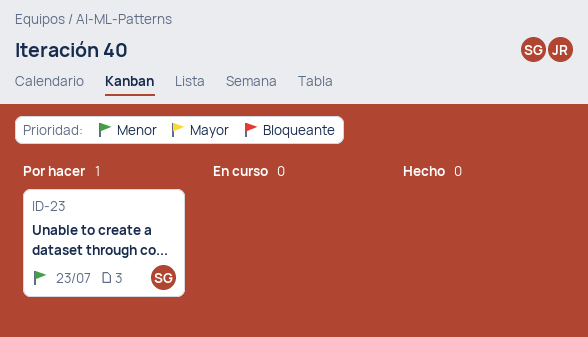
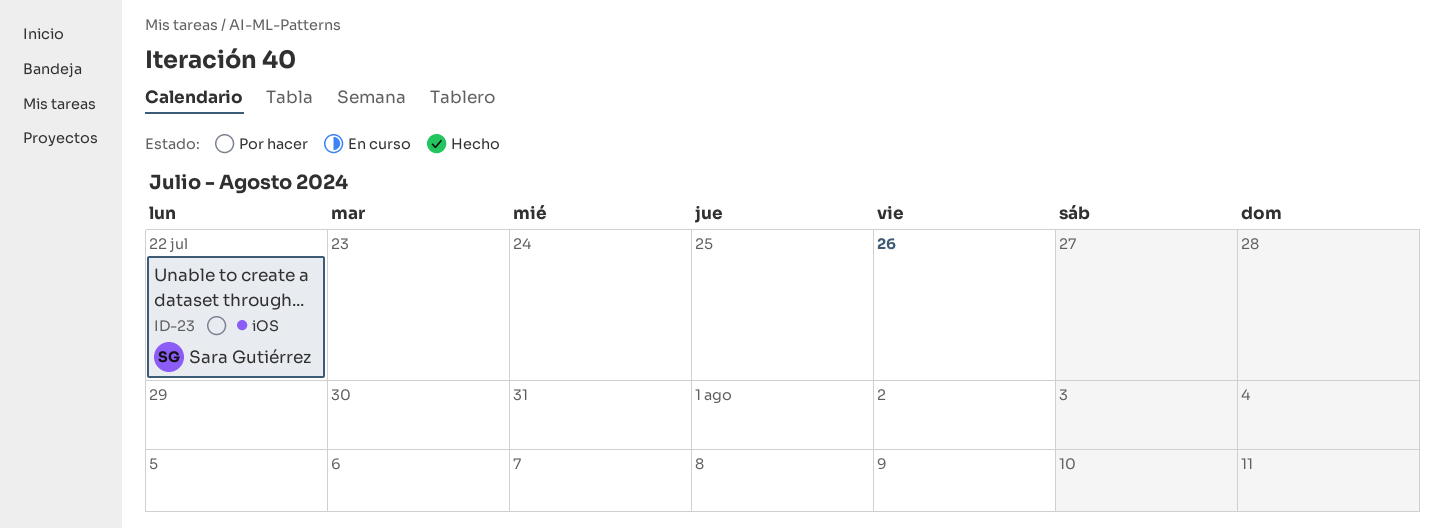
ID-23, due: Jul 23 -> Jul 22

